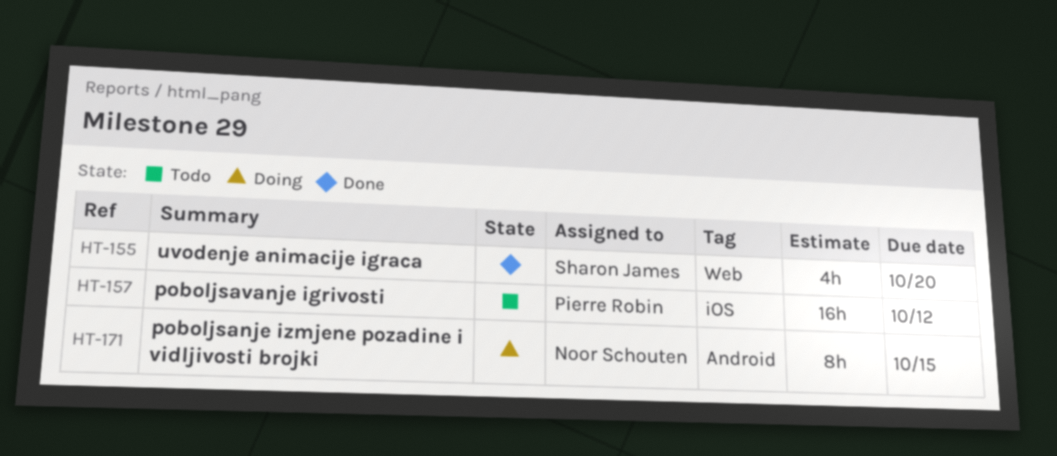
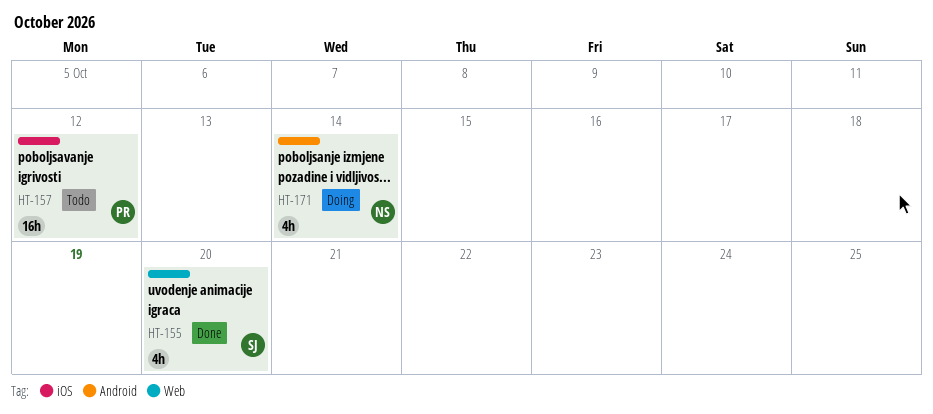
HT-171, estimate: 8h -> 4h
HT-171, due: Oct 15 -> Oct 14

